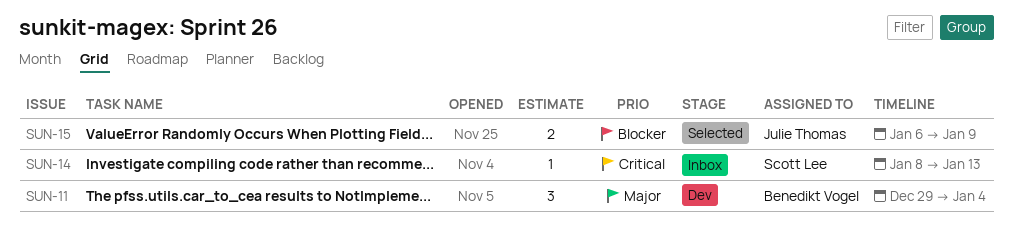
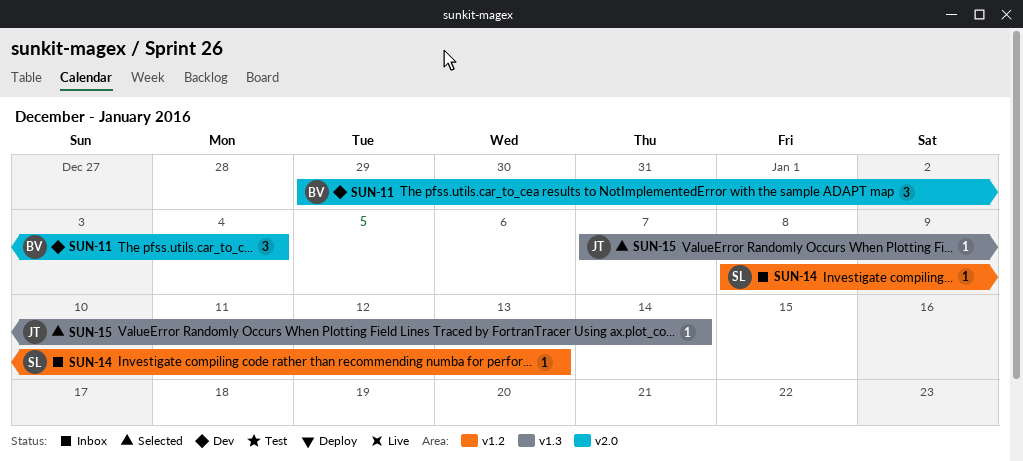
SUN-15, estimate: 2 -> 1
SUN-15, start: Jan 6 -> Jan 7
SUN-15, due: Jan 9 -> Jan 14

